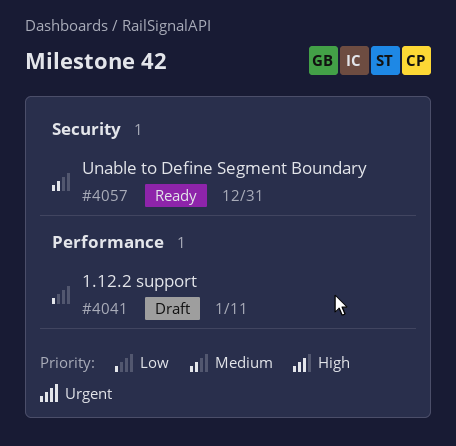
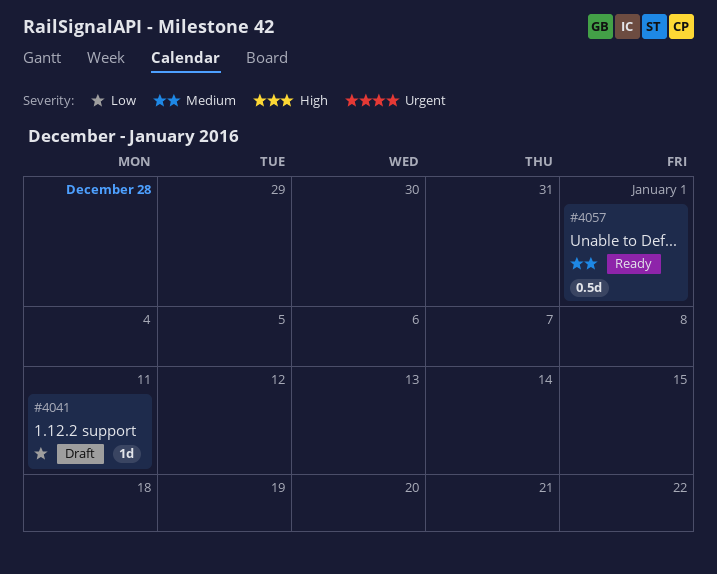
#4057, due: Dec 31 -> Jan 1

